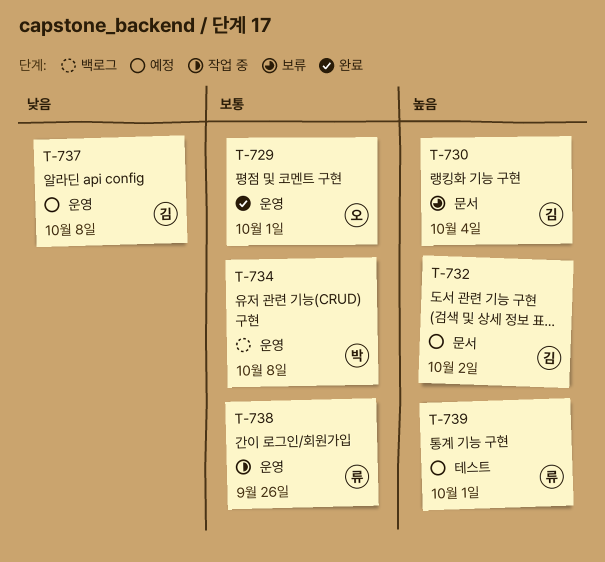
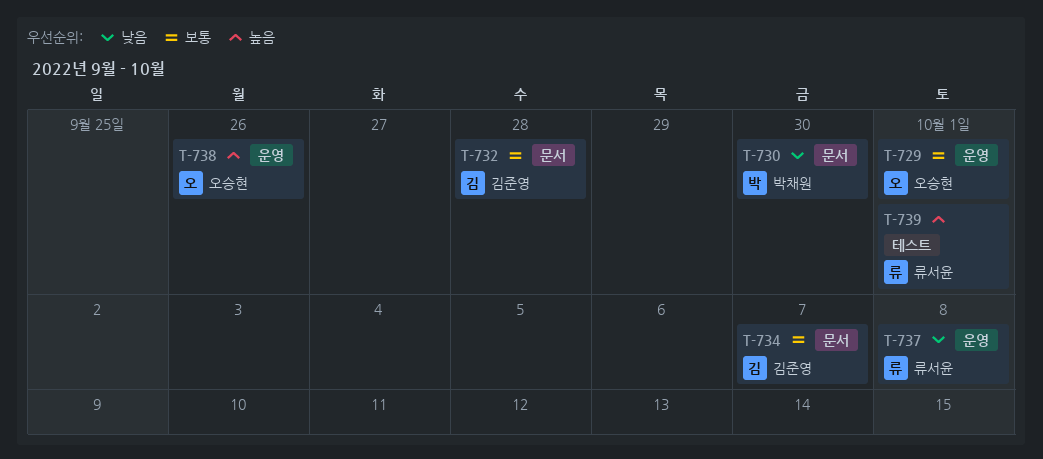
T-730, owner: 김준영 -> 박채원
T-730, priority: 높음 -> 낮음
T-730, due: Oct 4 -> Sep 30
T-732, priority: 높음 -> 보통
T-732, due: Oct 2 -> Sep 28
T-734, owner: 박채원 -> 김준영
T-734, label: 운영 -> 문서
T-734, due: Oct 8 -> Oct 7
T-737, owner: 김준영 -> 류서윤
T-738, owner: 류서윤 -> 오승현
T-738, priority: 보통 -> 높음

